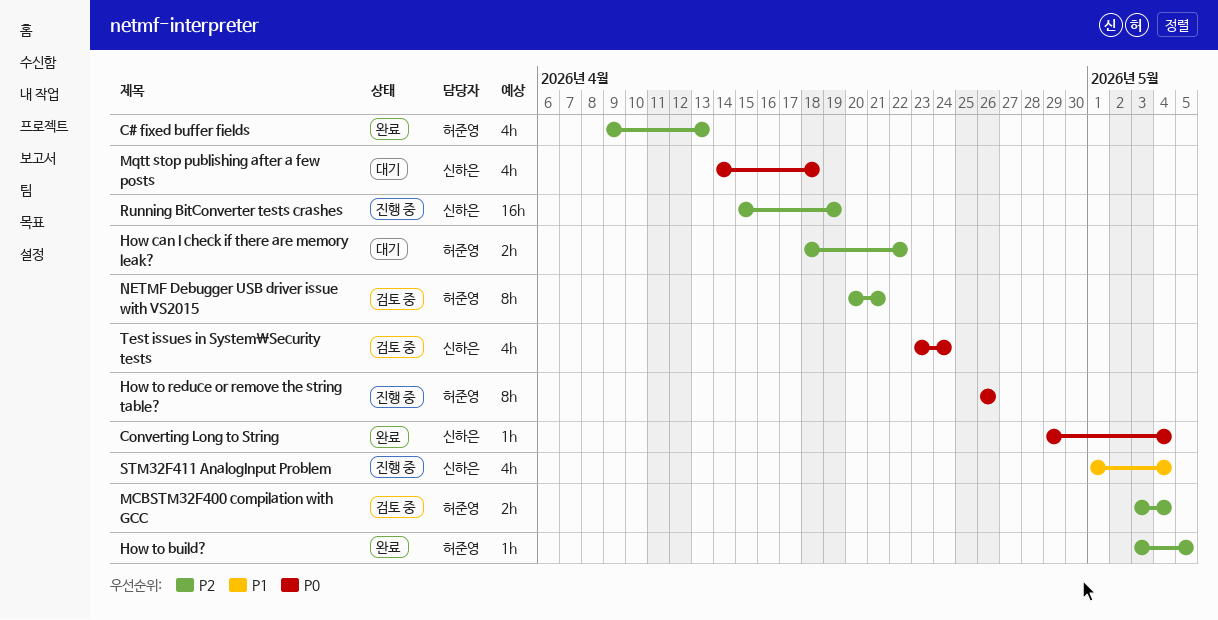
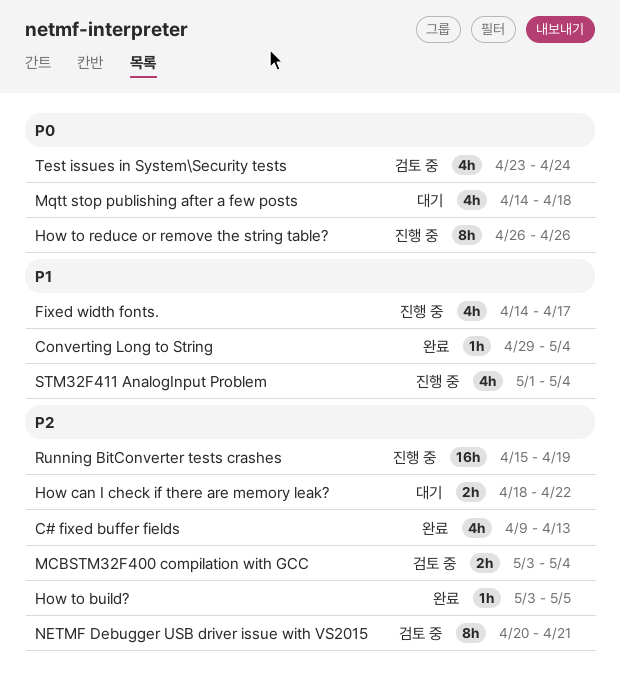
Converting Long to String, priority: P0 -> P1
Fixed width fonts.: none -> present

